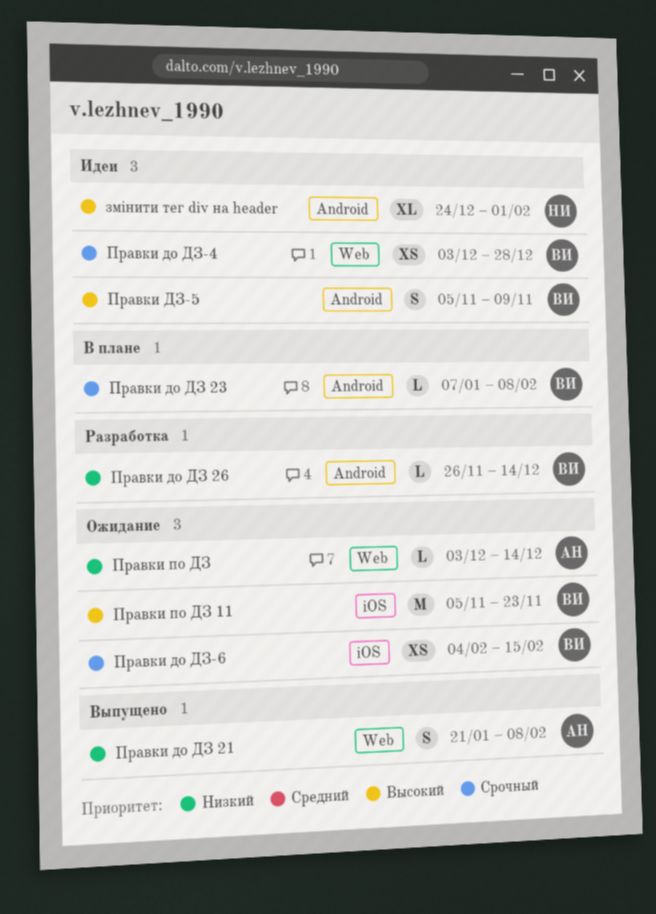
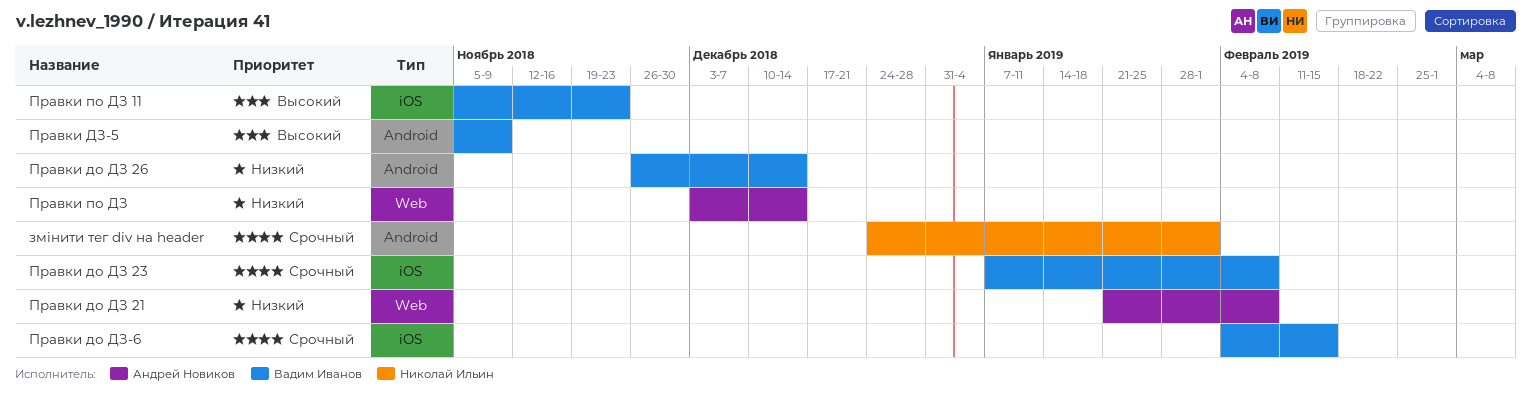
змінити тег div на header, priority: Высокий -> Срочный
Правки до ДЗ 23, label: Android -> iOS
Правки до ДЗ-4: present -> none

